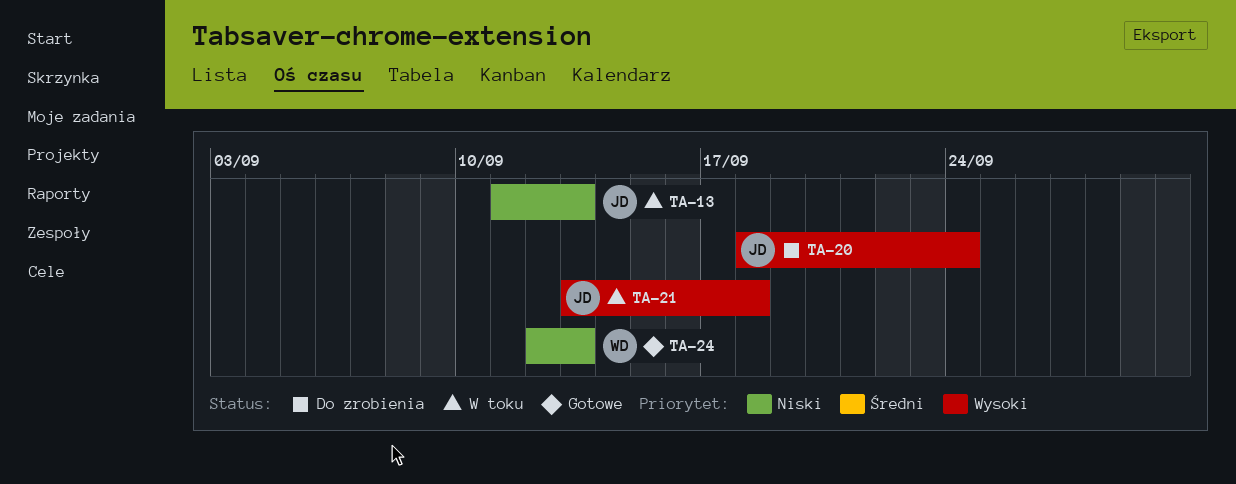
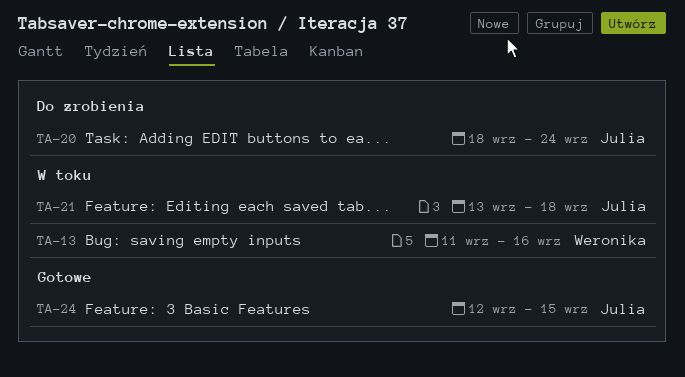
TA-13, owner: Julia -> Weronika
TA-13, due: Sep 13 -> Sep 16
TA-24, owner: Weronika -> Julia
TA-24, due: Sep 13 -> Sep 15

